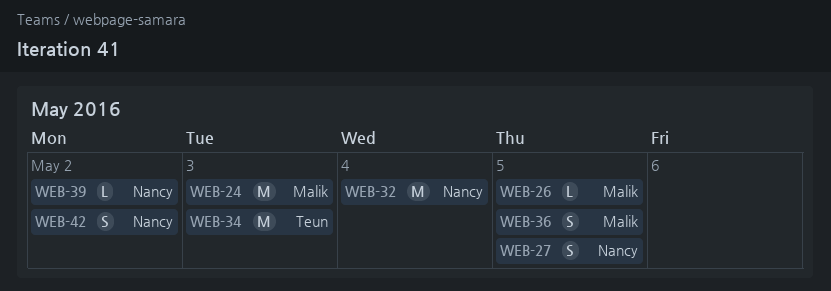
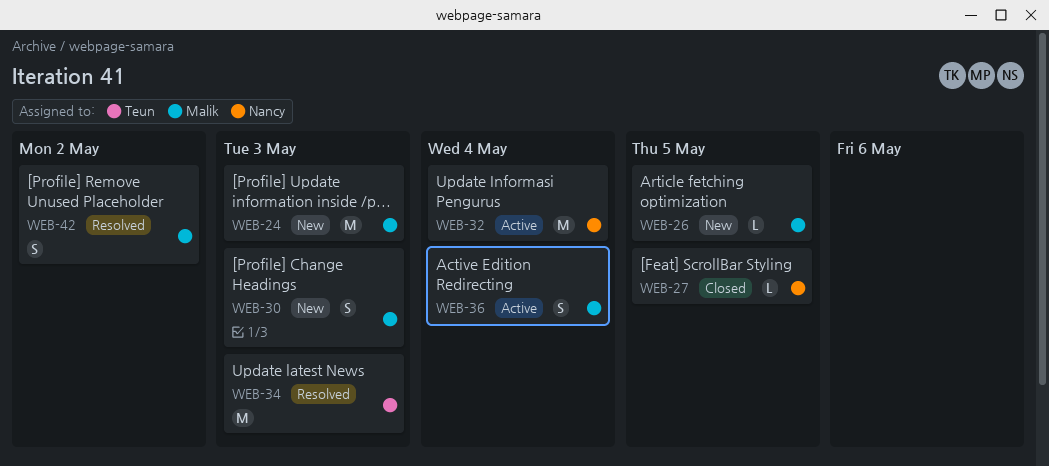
WEB-27, estimate: S -> L
WEB-30: none -> present
WEB-36, due: May 5 -> May 4
WEB-39: present -> none
WEB-42, owner: Nancy -> Malik

